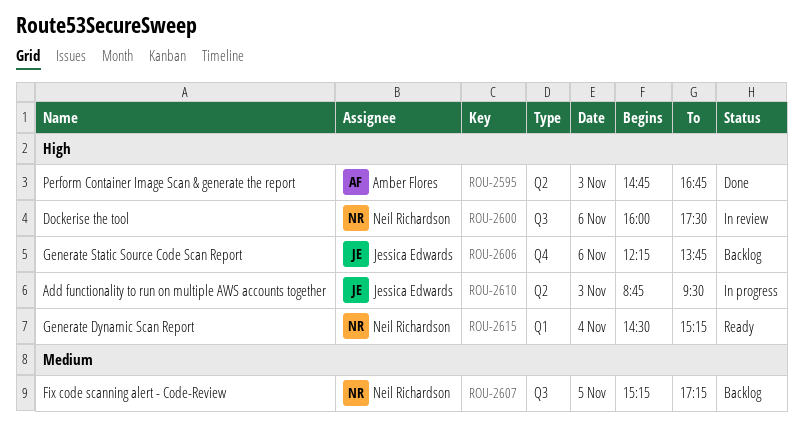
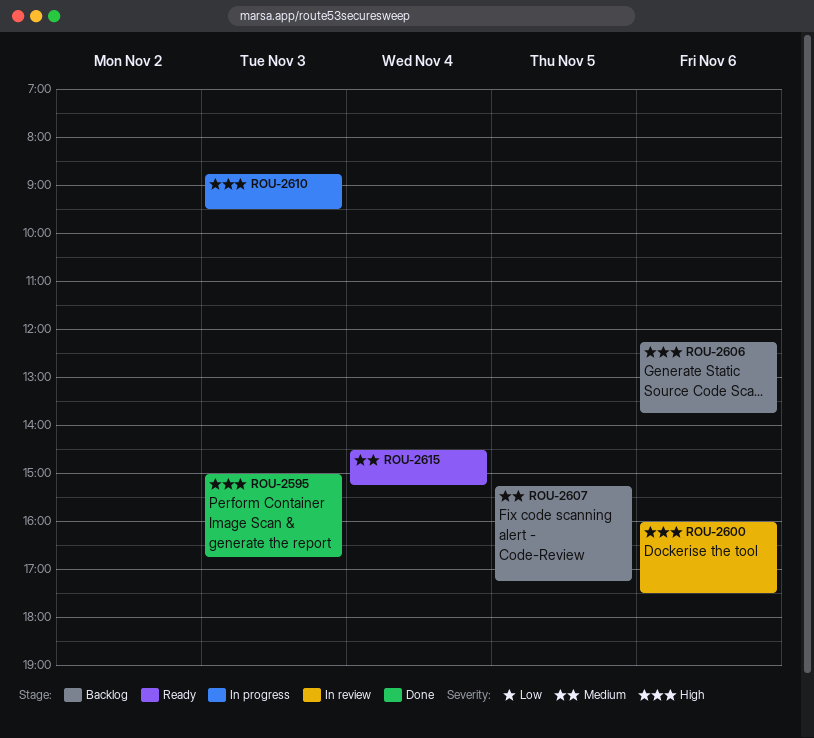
ROU-2595, begins: 14:45 -> 15:00
ROU-2615, priority: High -> Medium

